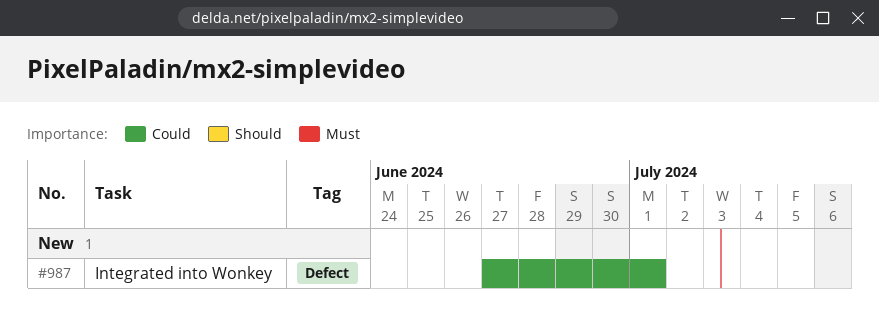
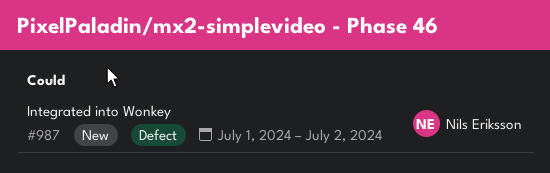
#987, start: Jun 27 -> Jul 1
#987, due: Jul 1 -> Jul 2

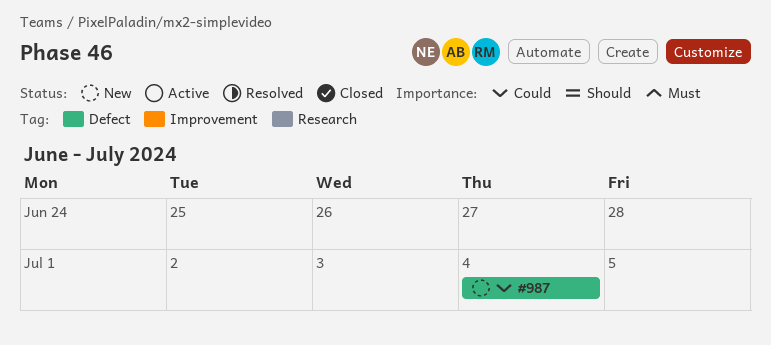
#987, start: Jul 1 -> Jul 4
#987, due: Jul 2 -> Jul 4

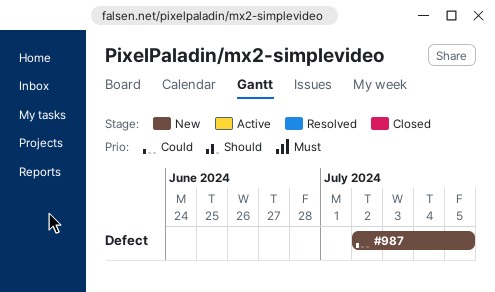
#987, start: Jul 4 -> Jul 2
#987, due: Jul 4 -> Jul 5

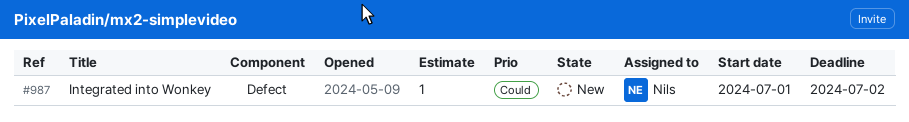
#987, start: Jul 2 -> Jul 1
#987, due: Jul 5 -> Jul 2

